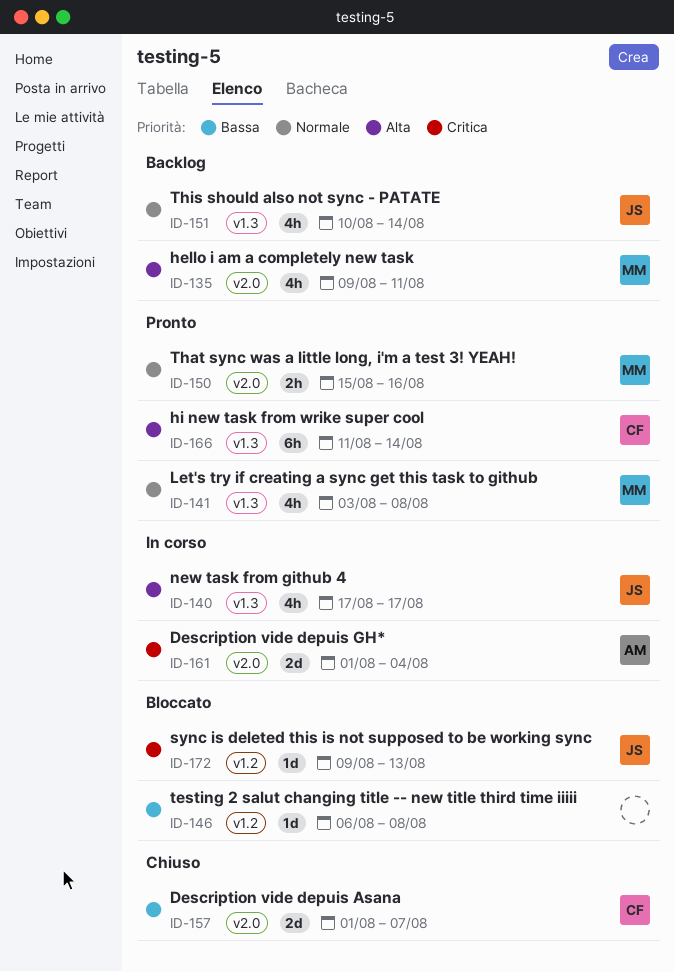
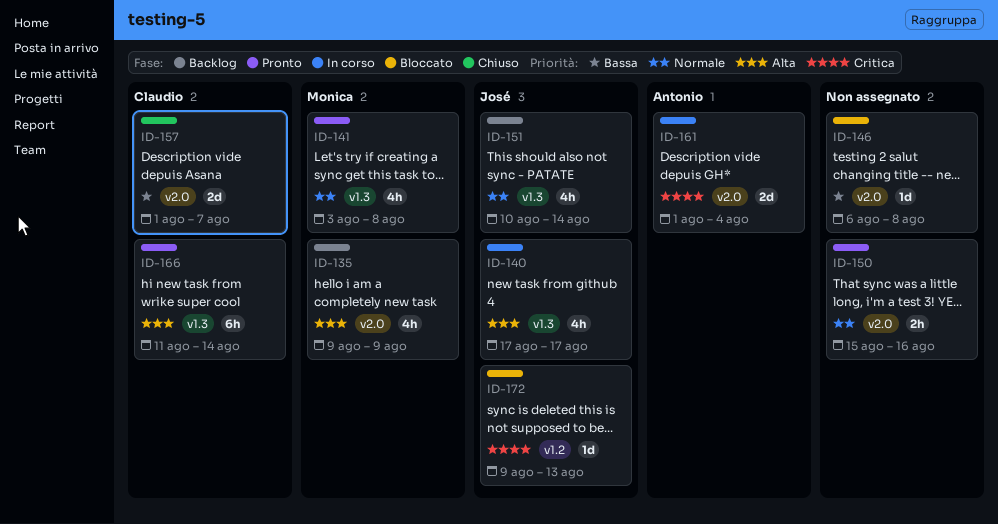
ID-135, due: Aug 11 -> Aug 9
ID-146, label: v1.2 -> v2.0
ID-150, owner: Monica -> none

